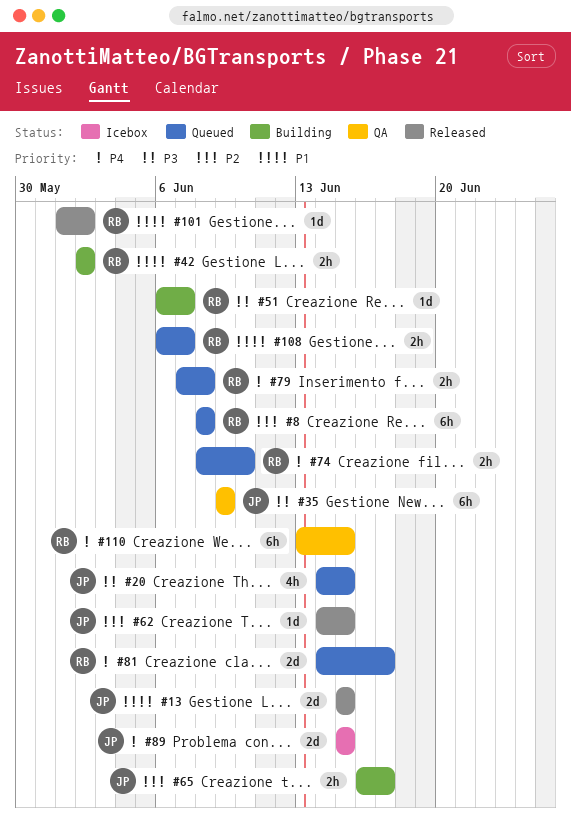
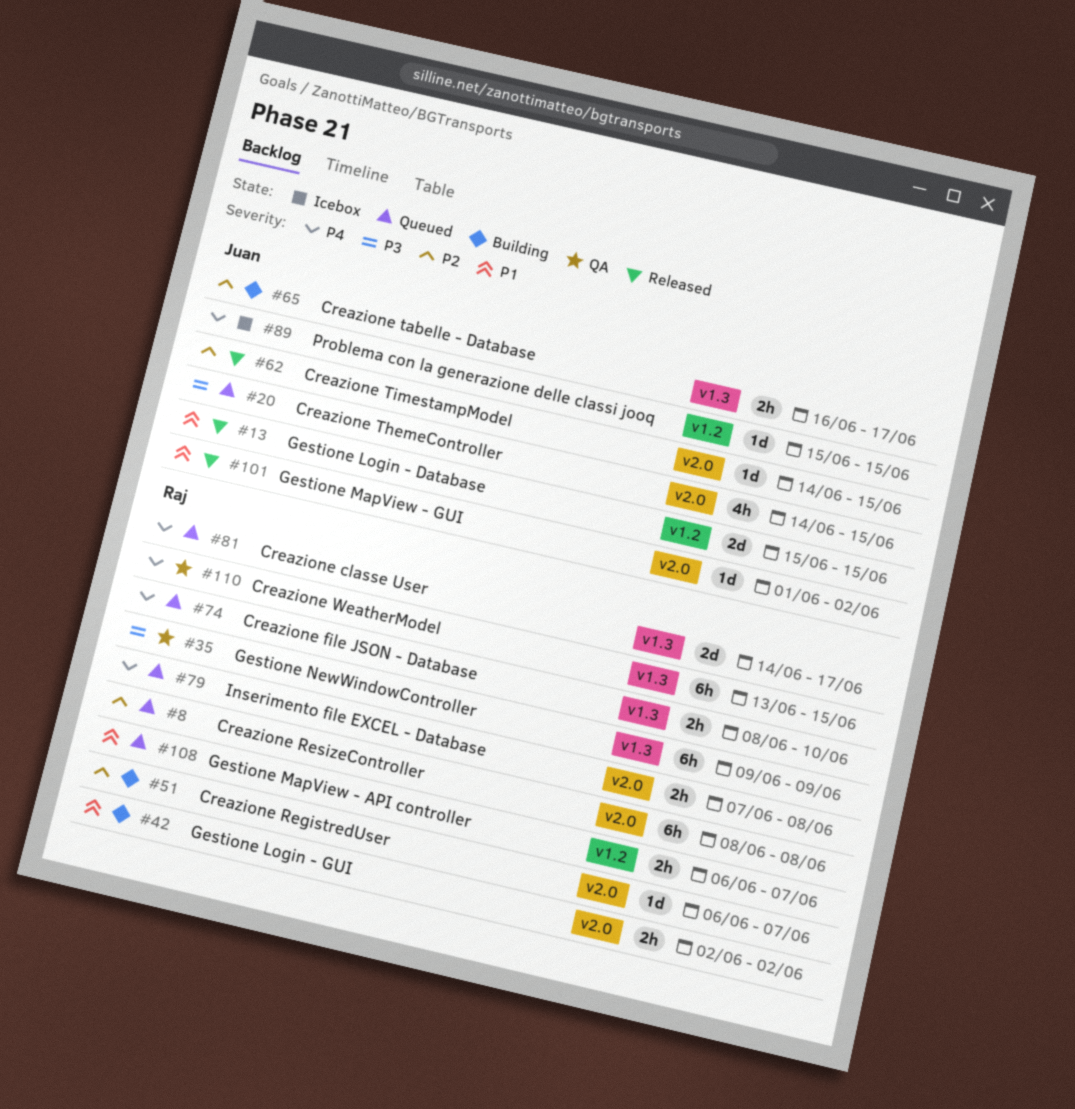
#35, owner: Juan -> Raj
#51, priority: P3 -> P2
#89, estimate: 2d -> 1d
#101, owner: Raj -> Juan

